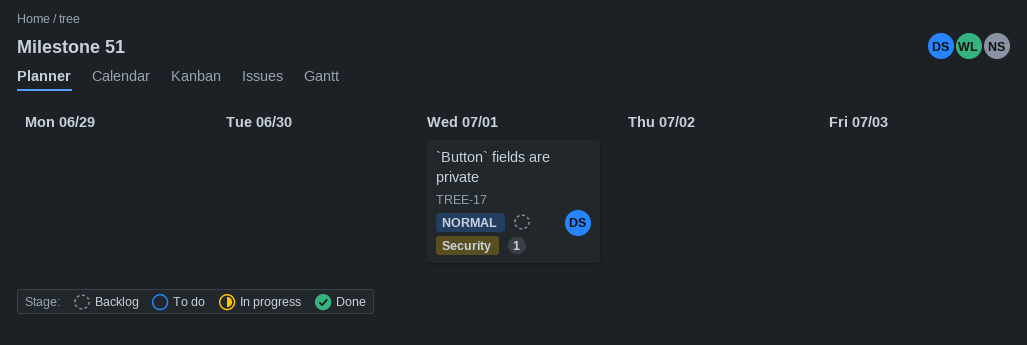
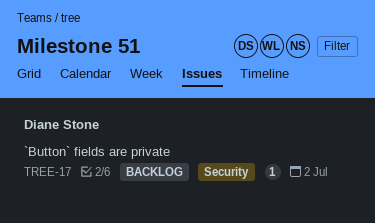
TREE-17, due: Jul 1 -> Jul 2

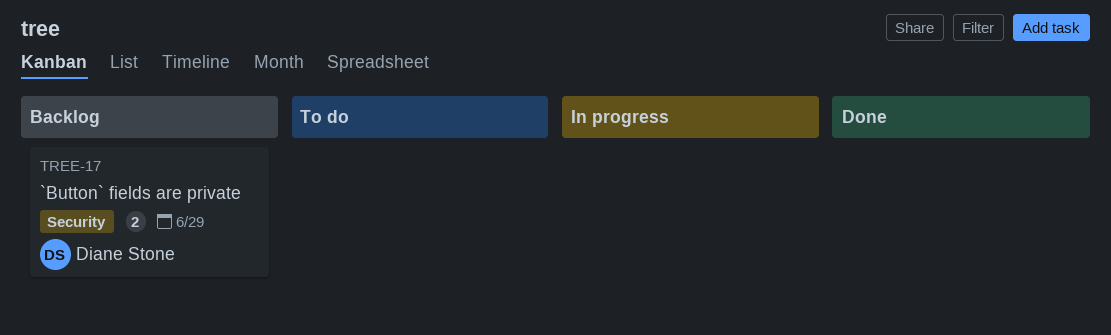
TREE-17, estimate: 1 -> 2
TREE-17, due: Jul 2 -> Jun 29

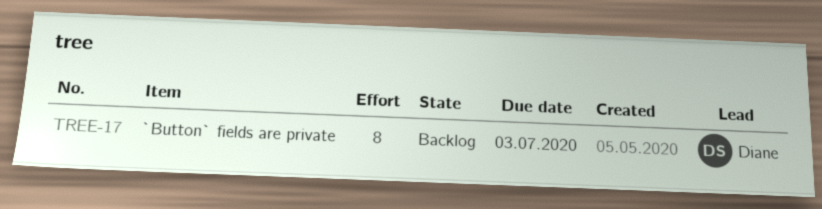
TREE-17, estimate: 2 -> 8
TREE-17, due: Jun 29 -> Jul 3

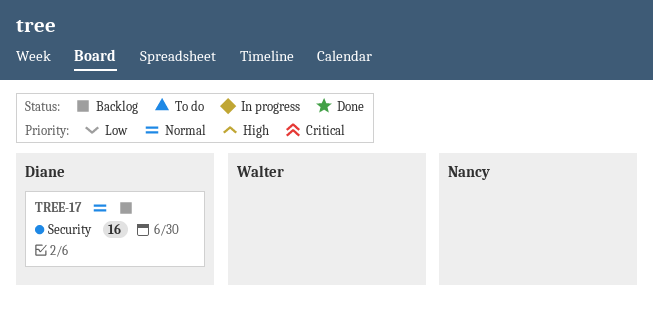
TREE-17, estimate: 8 -> 16
TREE-17, due: Jul 3 -> Jun 30

